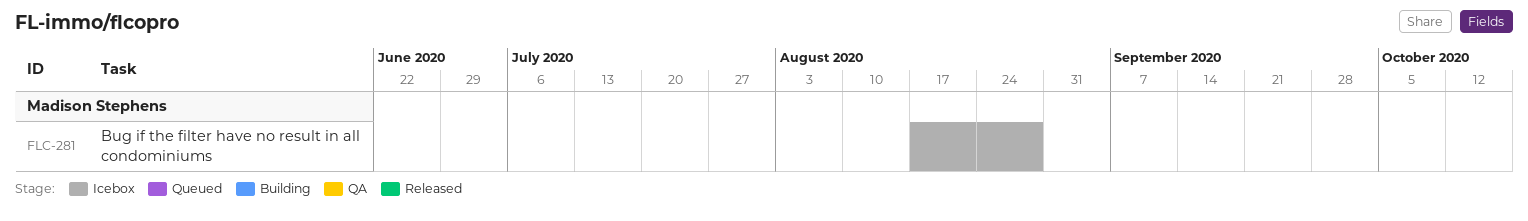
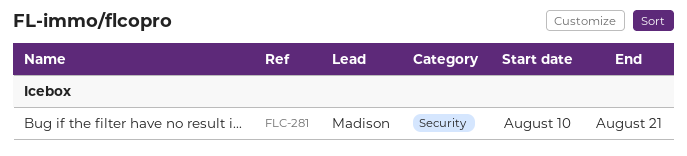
FLC-281, start: Aug 17 -> Aug 10
FLC-281, due: Aug 28 -> Aug 21

